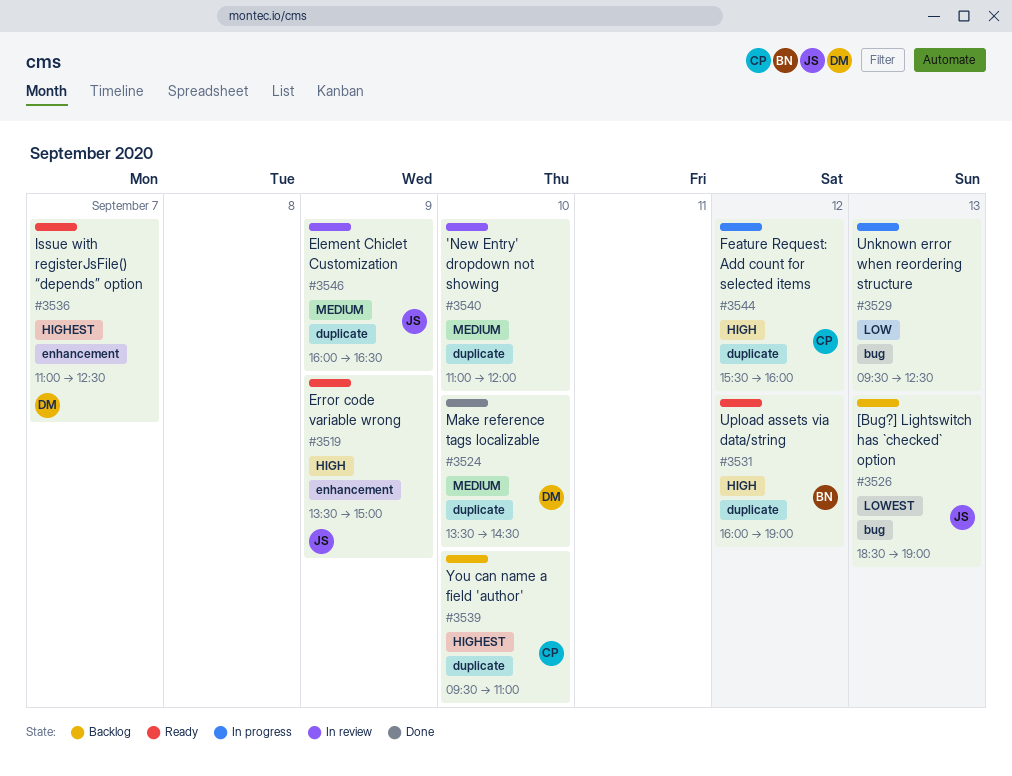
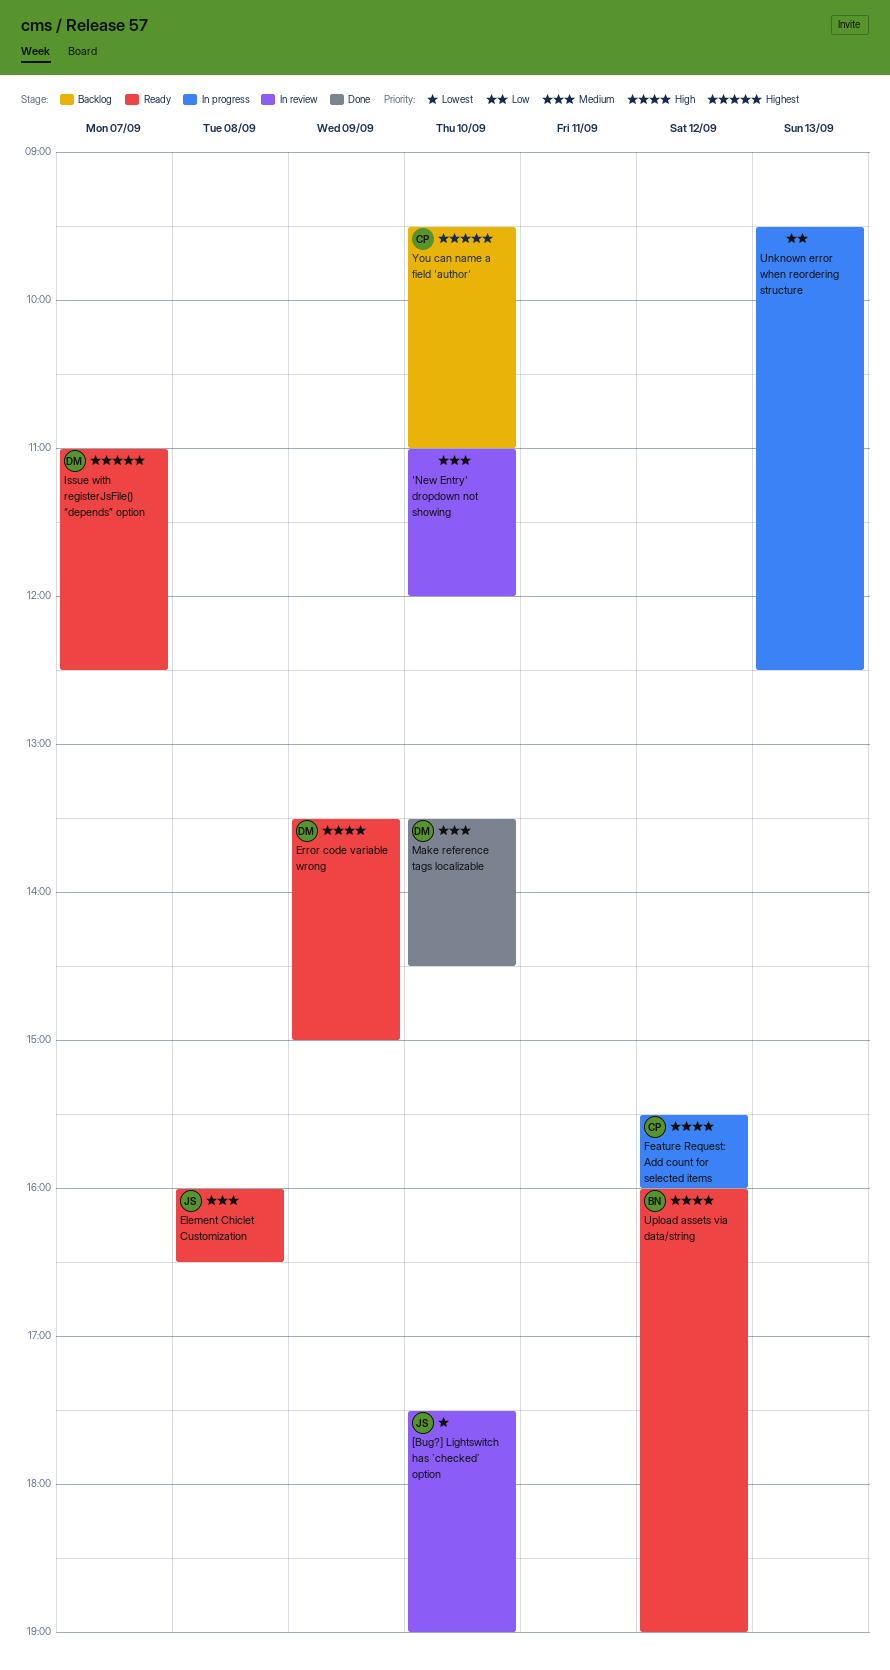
[Bug?] Lightswitch has `checked` option, status: Backlog -> In review
[Bug?] Lightswitch has `checked` option, day: Sep 13 -> Sep 10
[Bug?] Lightswitch has `checked` option, begins: 18:30 -> 17:30
Element Chiclet Customization, status: In review -> Ready
Element Chiclet Customization, day: Sep 9 -> Sep 8
Error code variable wrong, owner: JS -> DM

